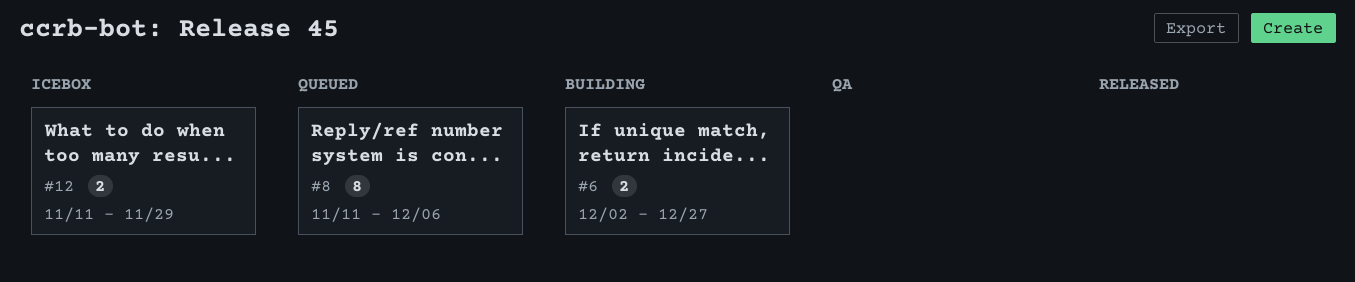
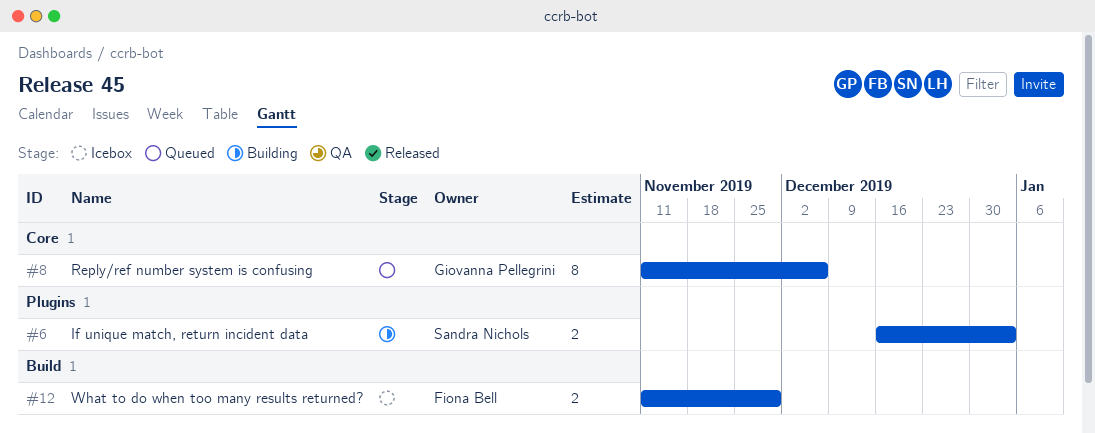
#6, start: Dec 2 -> Dec 16
#6, due: Dec 27 -> Jan 3

